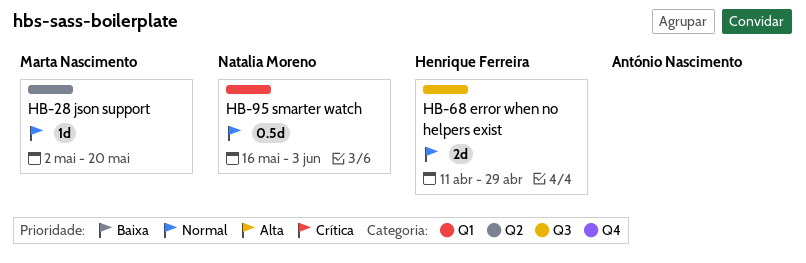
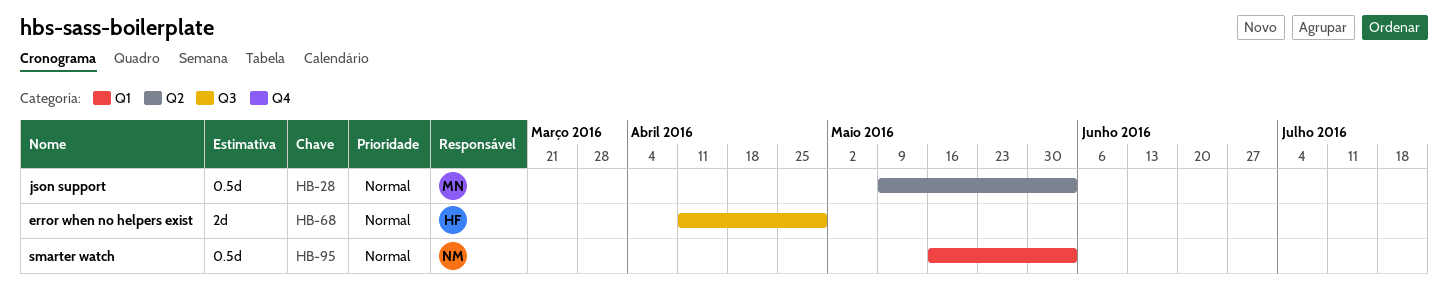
HB-28, estimate: 1d -> 0.5d
HB-28, start: May 2 -> May 9
HB-28, due: May 20 -> Jun 3

